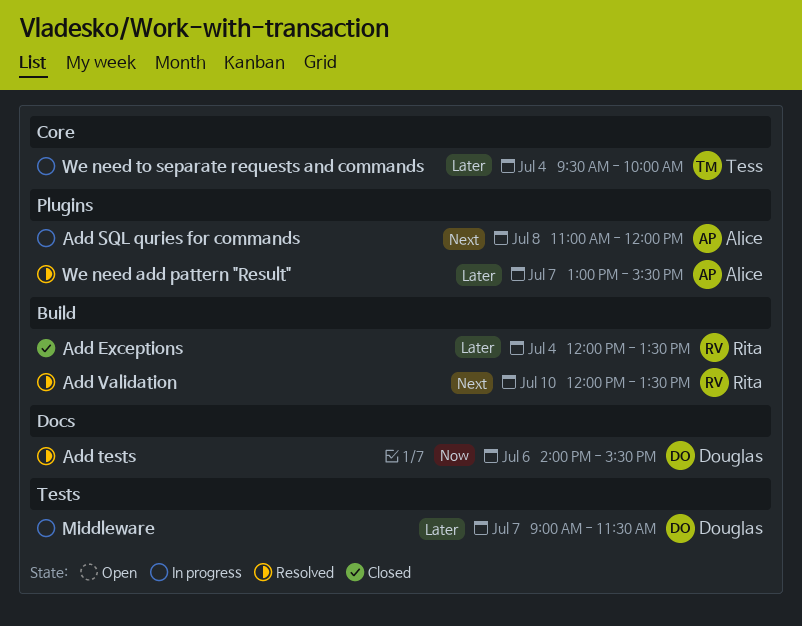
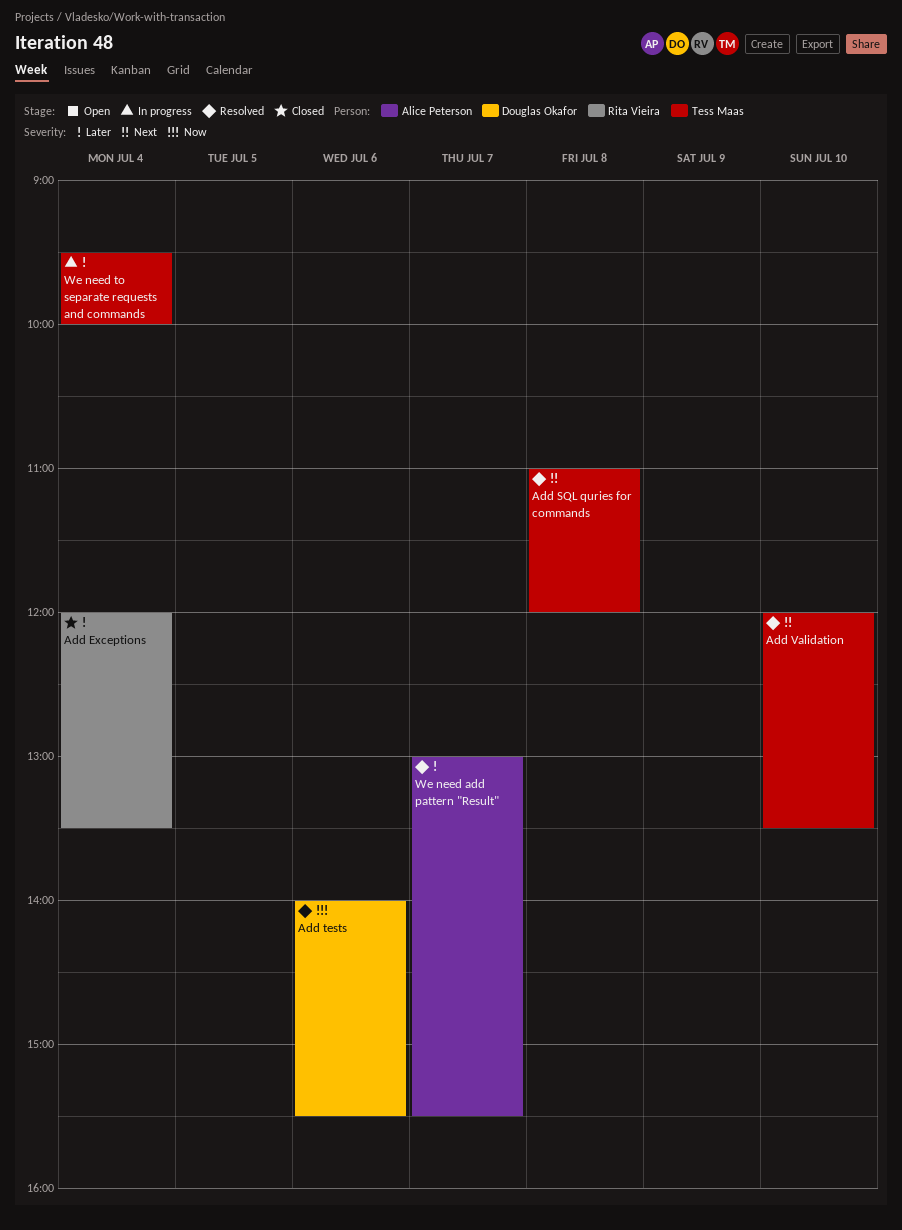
Add SQL quries for commands, status: In progress -> Resolved
Add SQL quries for commands, owner: Alice Peterson -> Tess Maas
Add Validation, owner: Rita Vieira -> Tess Maas
Middleware: present -> none

